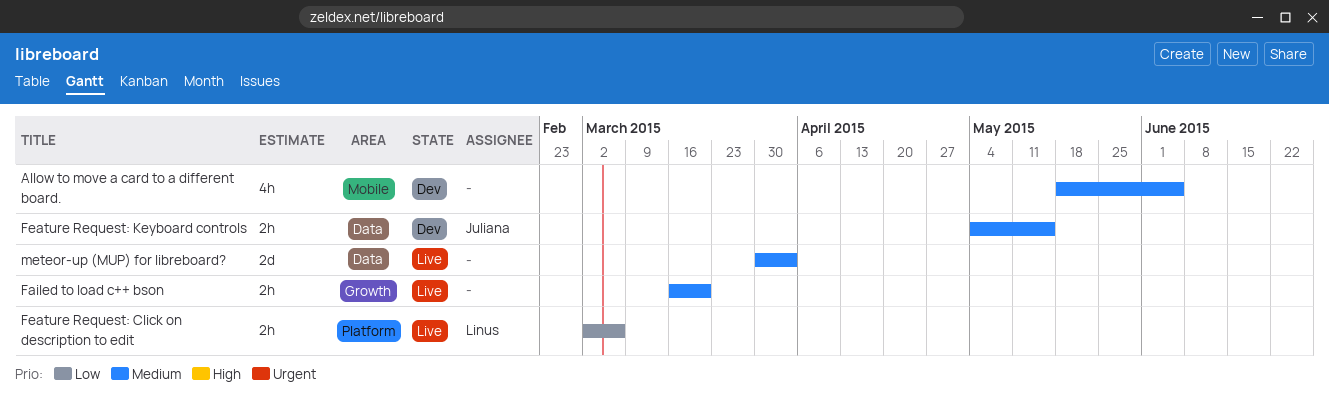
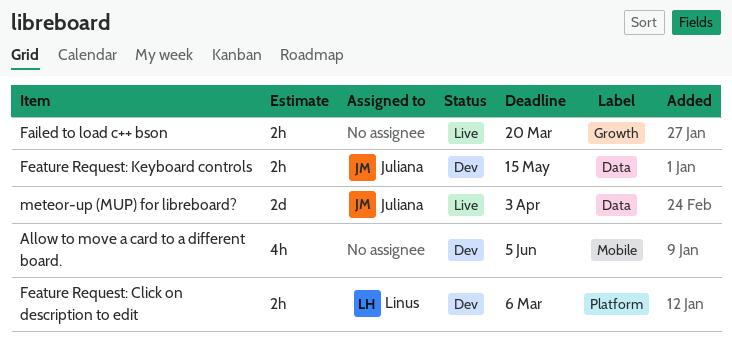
Feature Request: Click on description to edit, status: Live -> Dev
meteor-up (MUP) for libreboard?, owner: none -> Juliana

